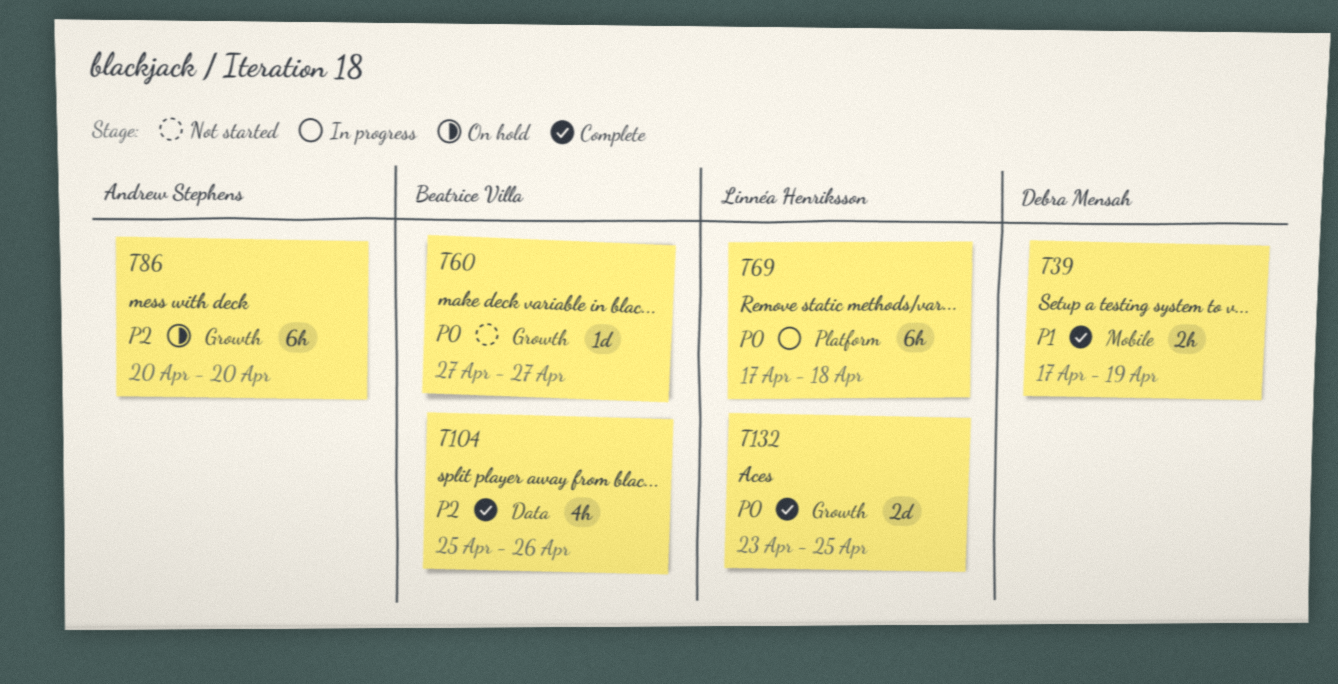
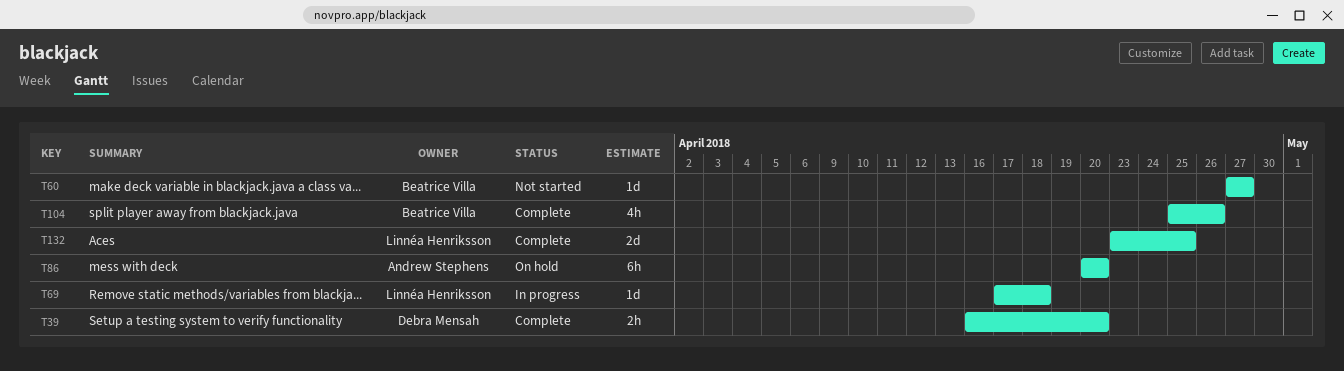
T39, start: Apr 17 -> Apr 16
T39, due: Apr 19 -> Apr 20
T69, estimate: 6h -> 1d

